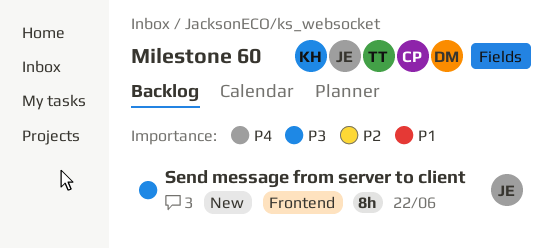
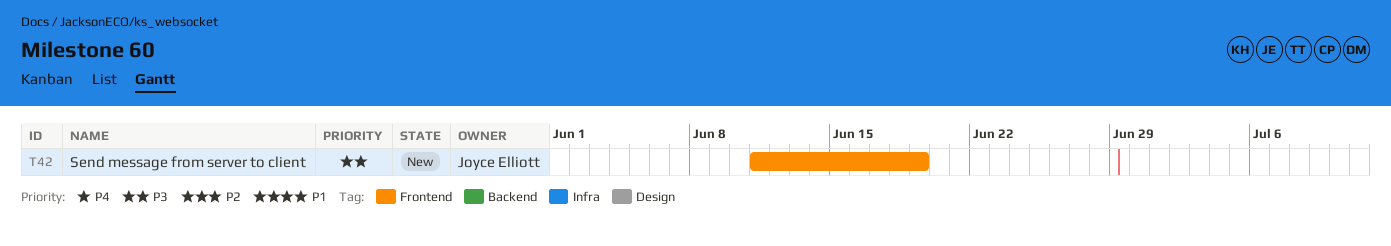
Send message from server to client, due: Jun 22 -> Jun 19

